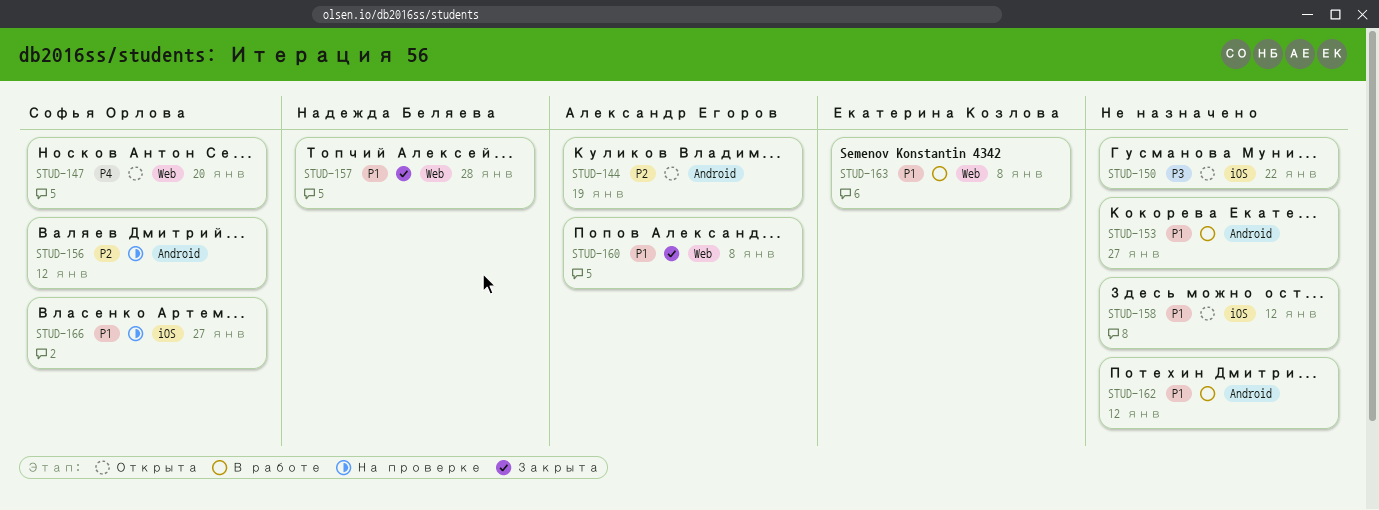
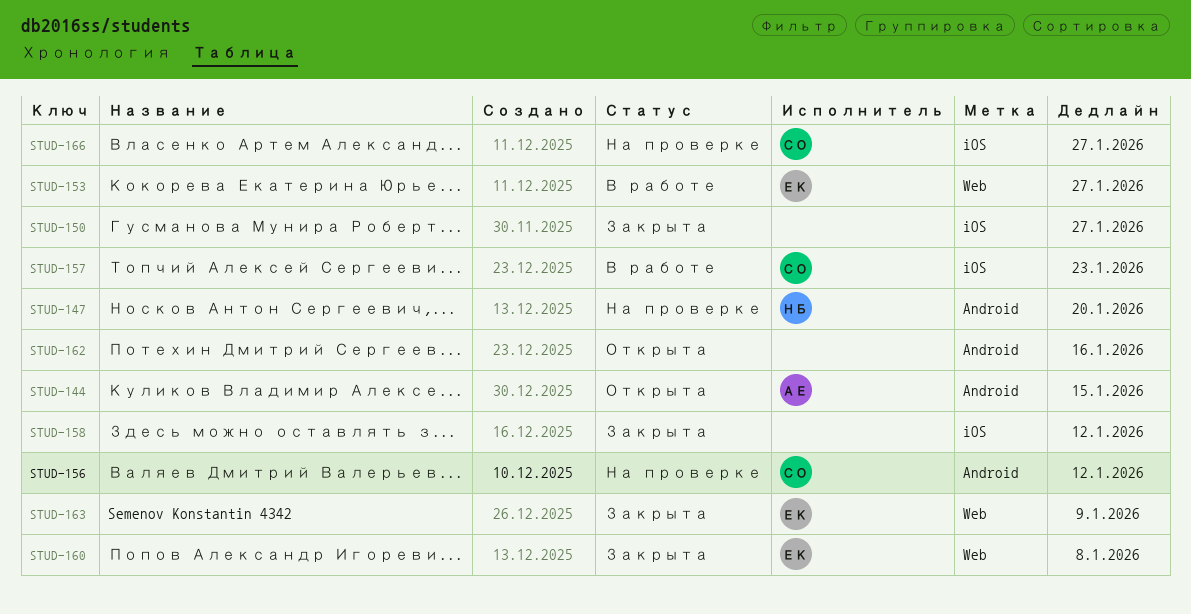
STUD-144, due: Jan 19 -> Jan 15
STUD-147, status: Открыта -> На проверке
STUD-147, owner: Софья Орлова -> Надежда Беляева
STUD-147, label: Web -> Android
STUD-150, status: Открыта -> Закрыта
STUD-150, due: Jan 22 -> Jan 27
STUD-153, owner: none -> Екатерина Козлова
STUD-153, label: Android -> Web
STUD-157, status: Закрыта -> В работе
STUD-157, owner: Надежда Беляева -> Софья Орлова
STUD-157, label: Web -> iOS
STUD-157, due: Jan 28 -> Jan 23
STUD-158, status: Открыта -> Закрыта
STUD-160, owner: Александр Егоров -> Екатерина Козлова
STUD-162, status: В работе -> Открыта
STUD-162, due: Jan 12 -> Jan 16
STUD-163, status: В работе -> Закрыта
STUD-163, due: Jan 8 -> Jan 9

